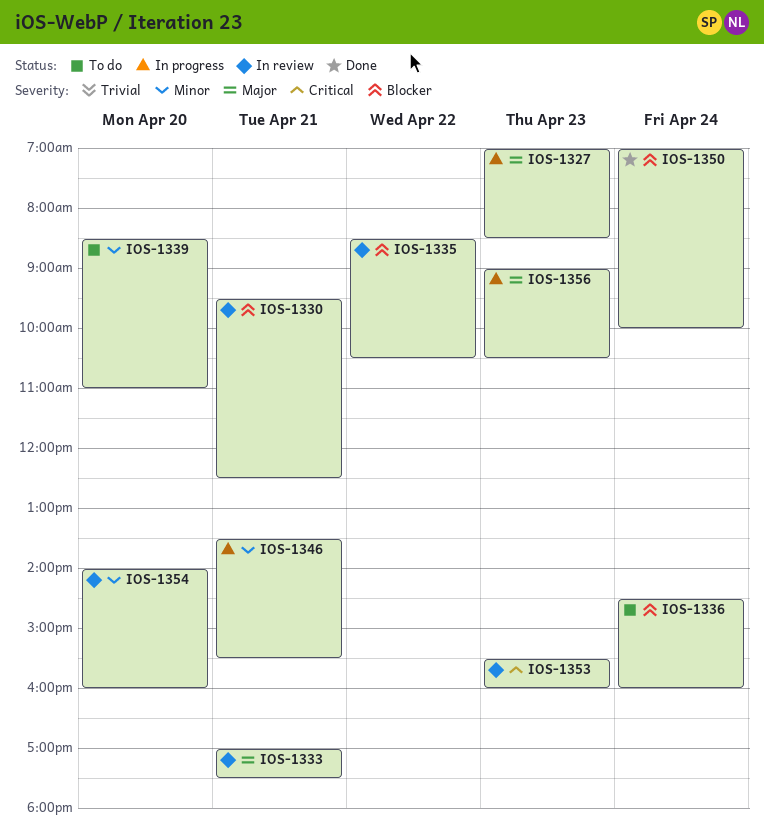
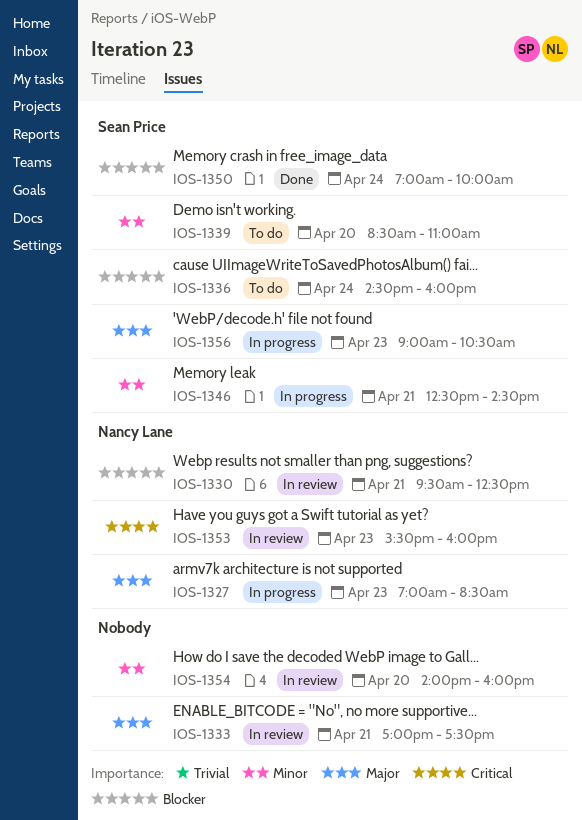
IOS-1335: present -> none
IOS-1346, begins: 13:30 -> 12:30
IOS-1346, ends: 15:30 -> 14:30

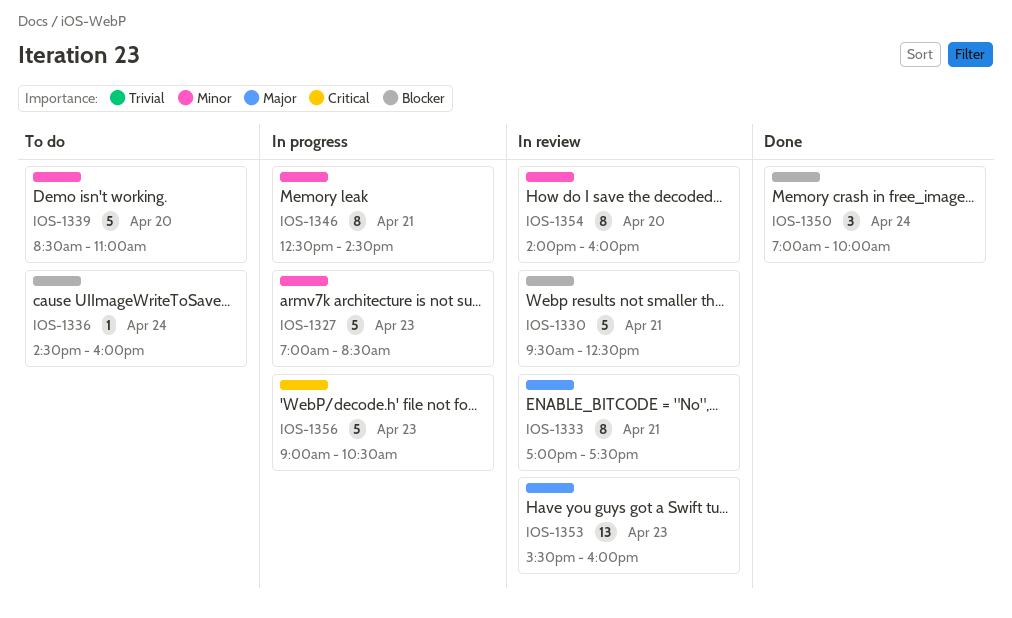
IOS-1327, priority: Major -> Minor
IOS-1353, priority: Critical -> Major
IOS-1356, priority: Major -> Critical

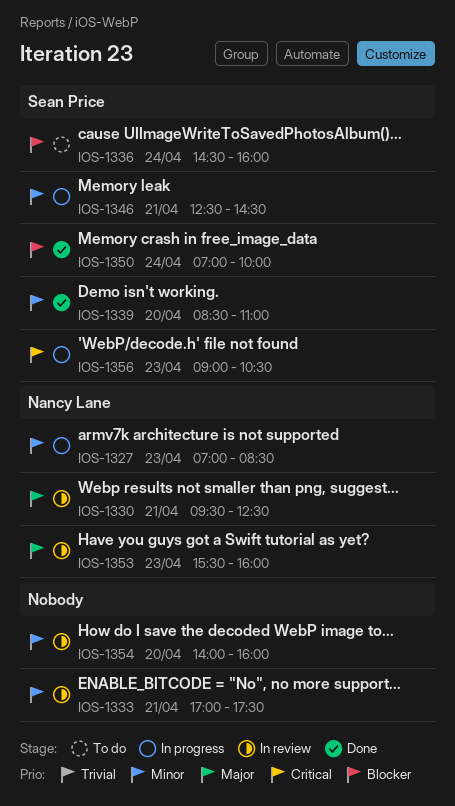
IOS-1330, priority: Blocker -> Major
IOS-1333, priority: Major -> Minor
IOS-1339, status: To do -> Done

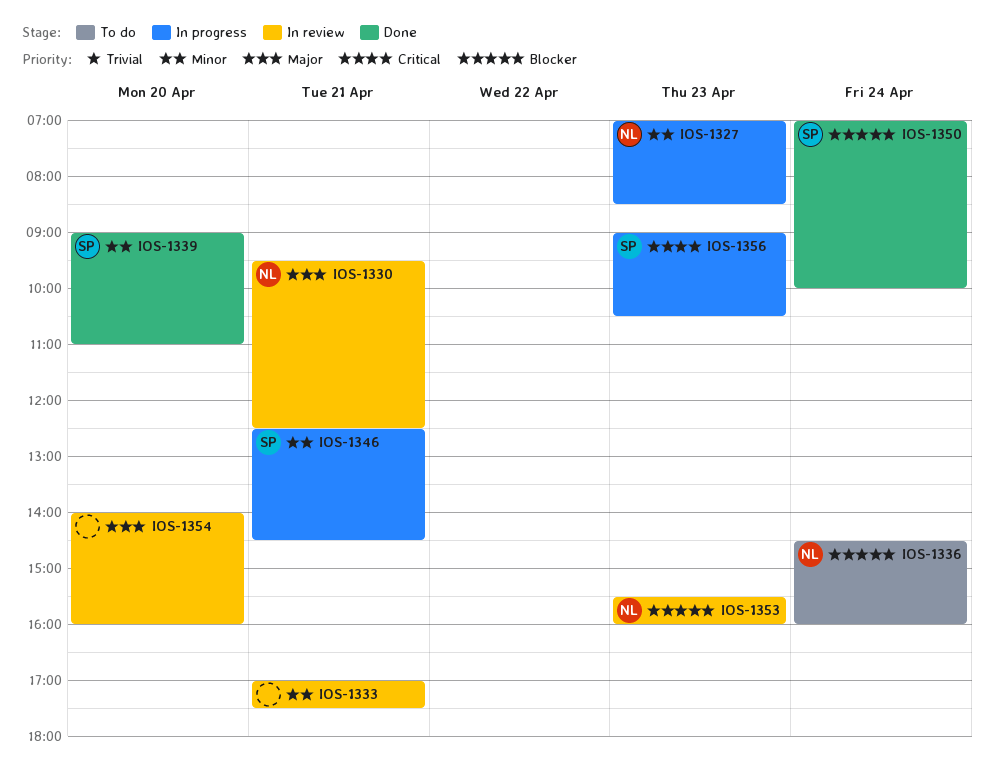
IOS-1336, owner: Sean Price -> Nancy Lane
IOS-1339, begins: 08:30 -> 09:00
IOS-1353, priority: Major -> Blocker
IOS-1354, priority: Minor -> Major

